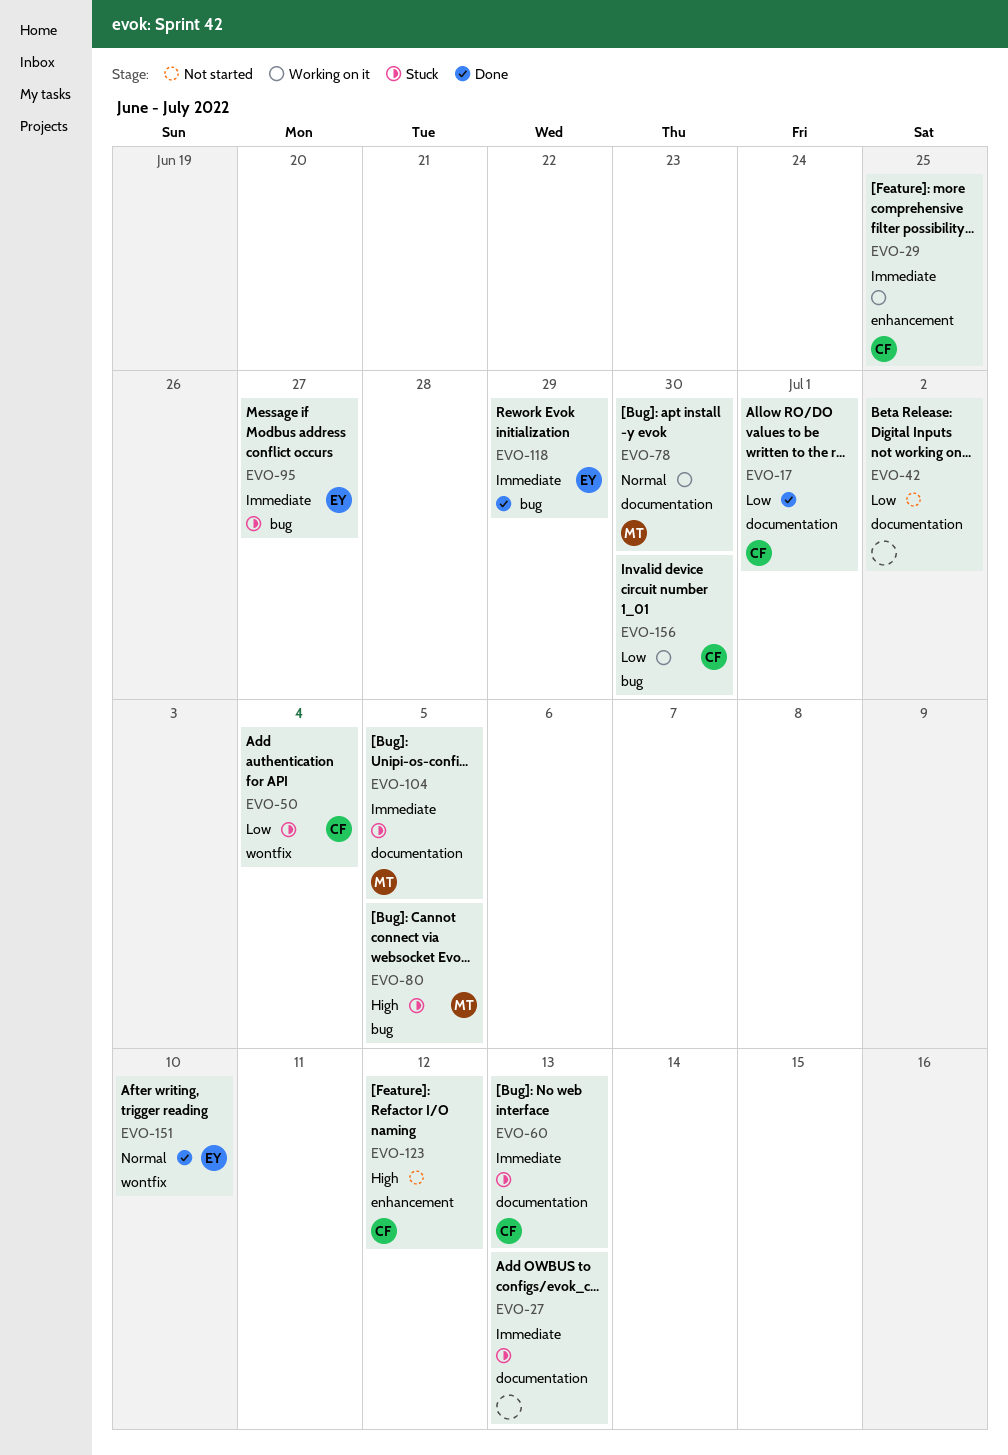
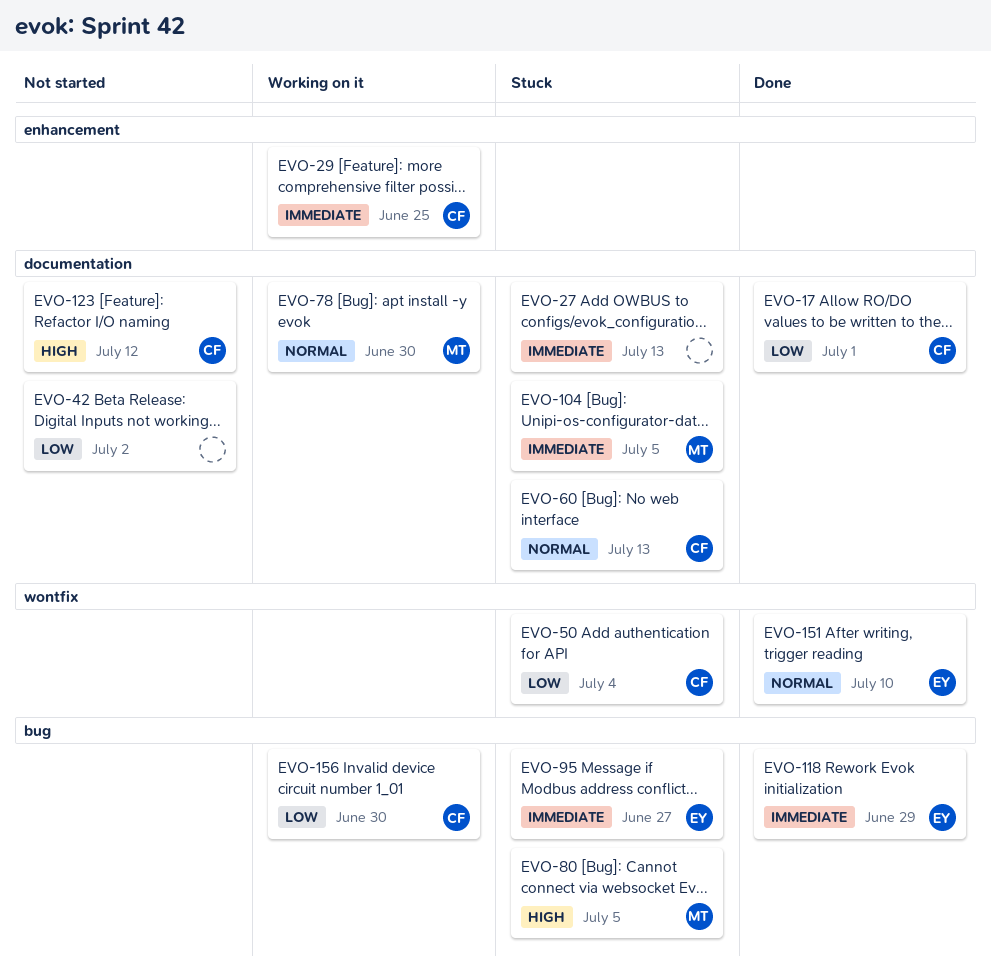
EVO-60, priority: Immediate -> Normal
EVO-123, label: enhancement -> documentation

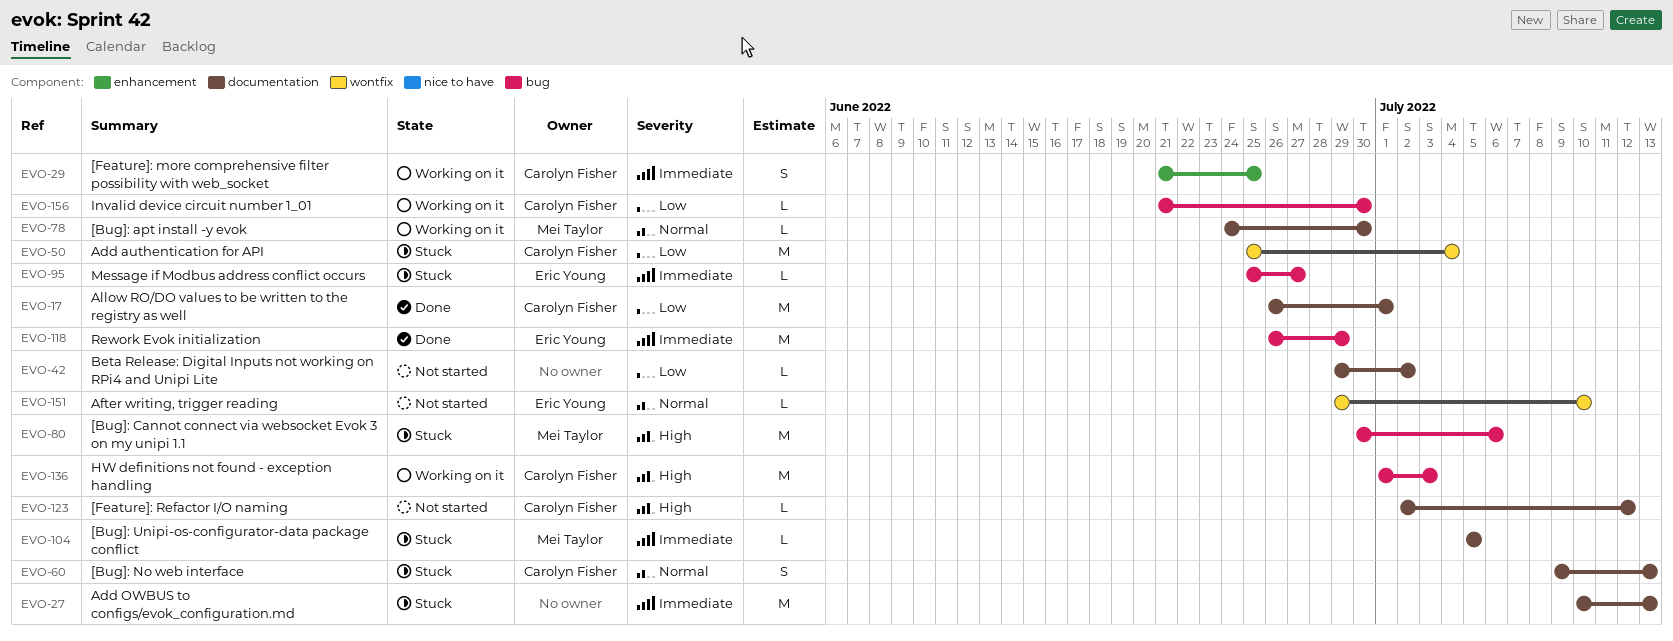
EVO-80, due: Jul 5 -> Jul 6
EVO-136: none -> present
EVO-151, status: Done -> Not started

